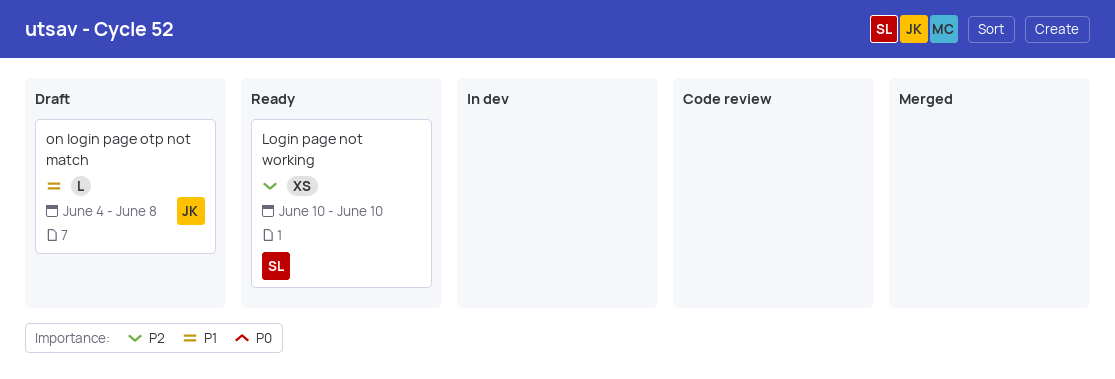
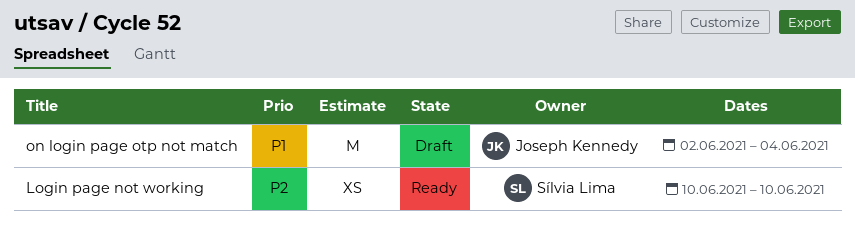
on login page otp not match, estimate: L -> M
on login page otp not match, start: Jun 4 -> Jun 2
on login page otp not match, due: Jun 8 -> Jun 4

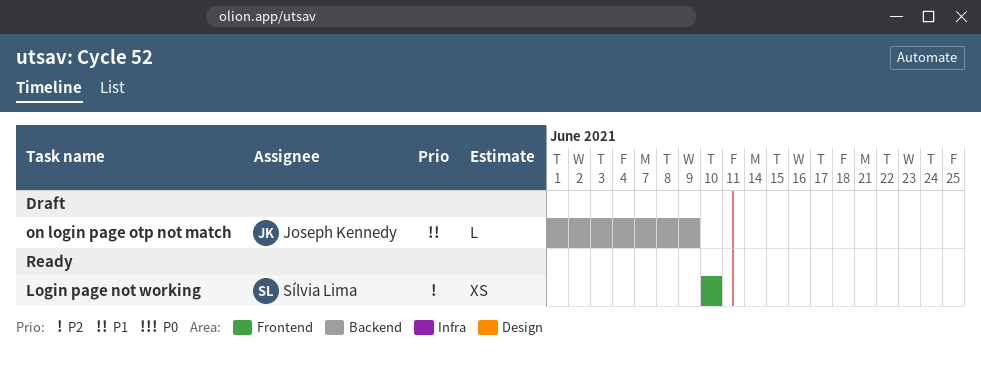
on login page otp not match, estimate: M -> L
on login page otp not match, start: Jun 2 -> Jun 1
on login page otp not match, due: Jun 4 -> Jun 9

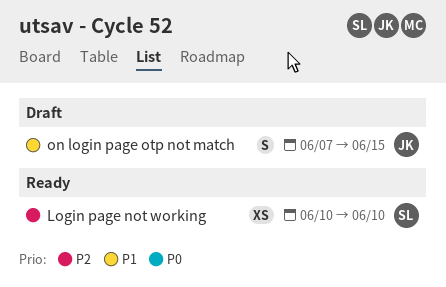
on login page otp not match, estimate: L -> S
on login page otp not match, start: Jun 1 -> Jun 7
on login page otp not match, due: Jun 9 -> Jun 15

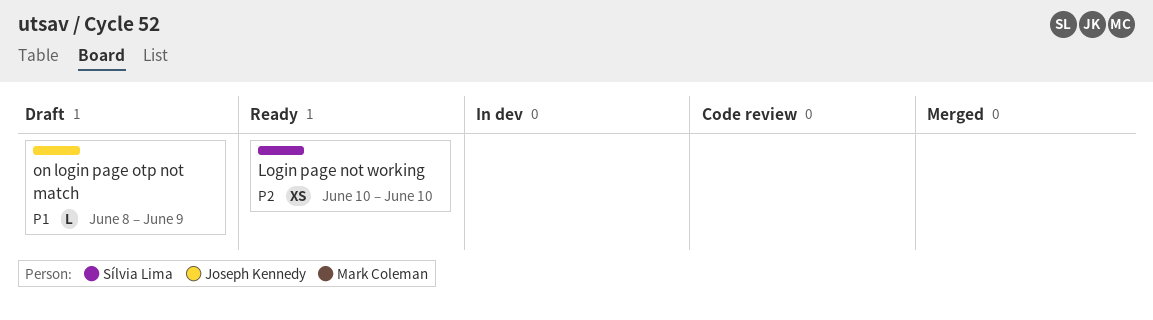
on login page otp not match, estimate: S -> L
on login page otp not match, start: Jun 7 -> Jun 8
on login page otp not match, due: Jun 15 -> Jun 9

